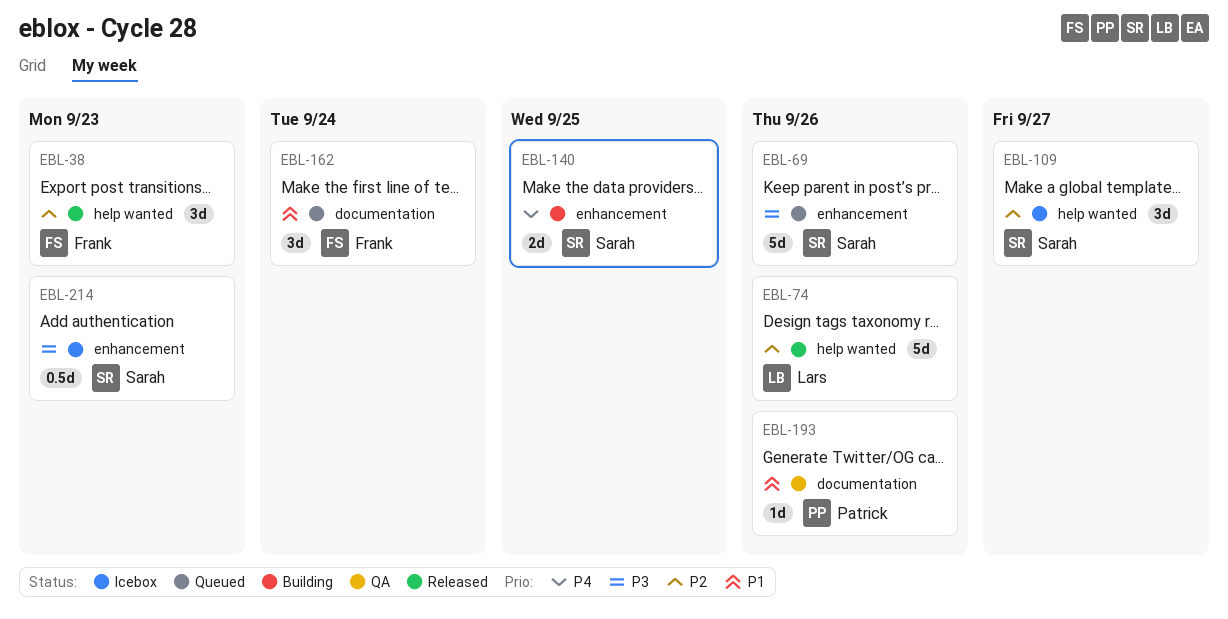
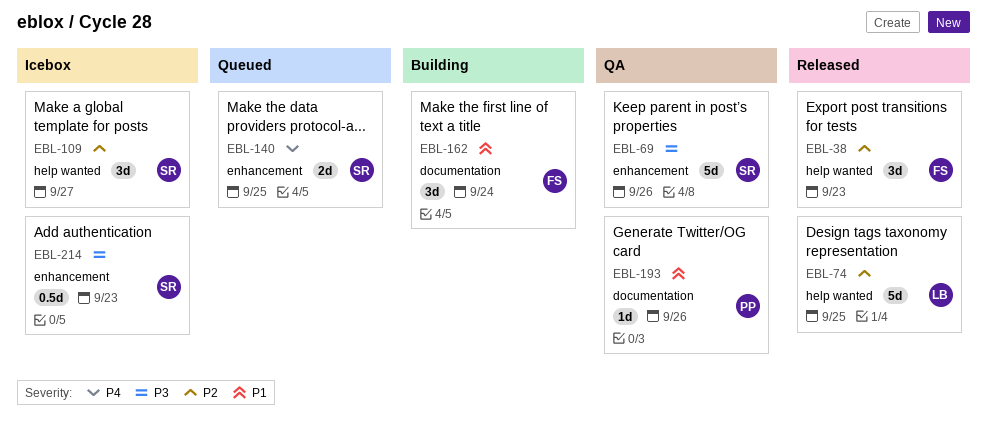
EBL-69, status: Queued -> QA
EBL-74, due: Sep 26 -> Sep 25
EBL-140, status: Building -> Queued
EBL-162, status: Queued -> Building

